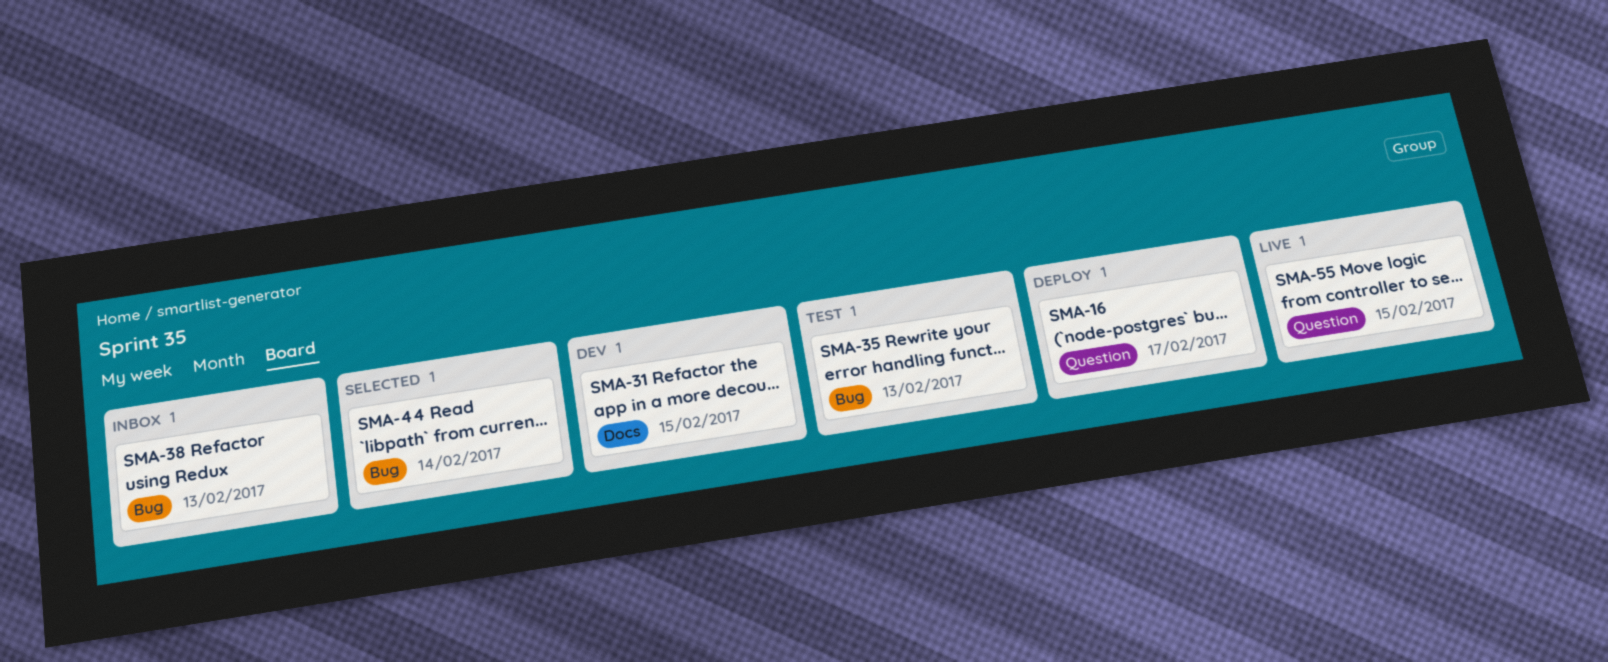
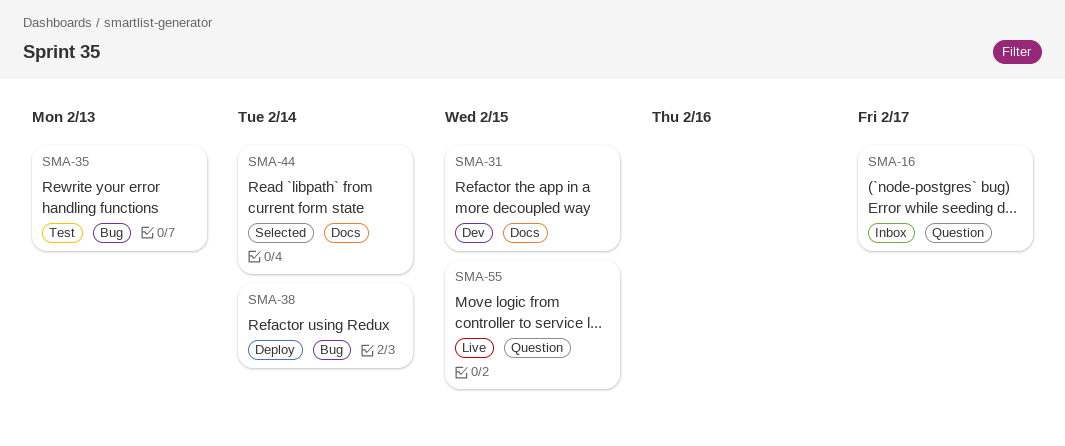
SMA-16, status: Deploy -> Inbox
SMA-38, status: Inbox -> Deploy
SMA-38, due: Feb 13 -> Feb 14
SMA-44, label: Bug -> Docs

